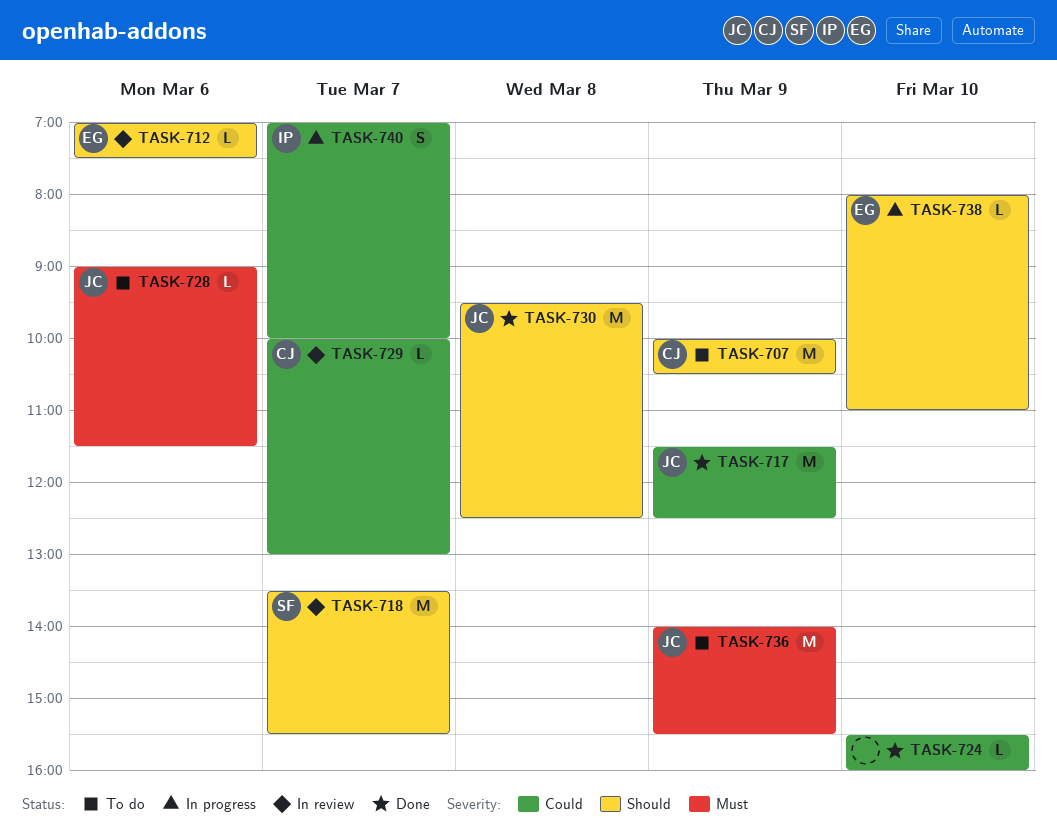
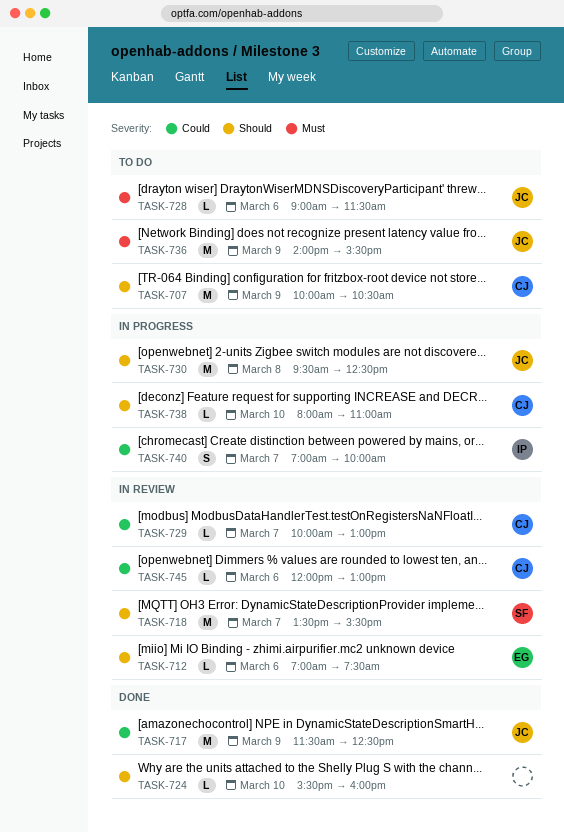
TASK-724, priority: Could -> Should
TASK-730, status: Done -> In progress
TASK-738, owner: EG -> CJ
TASK-745: none -> present

